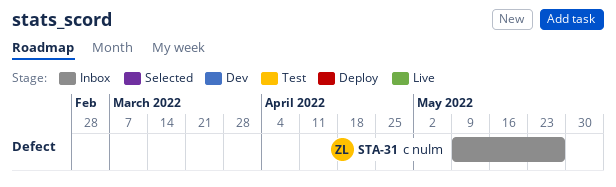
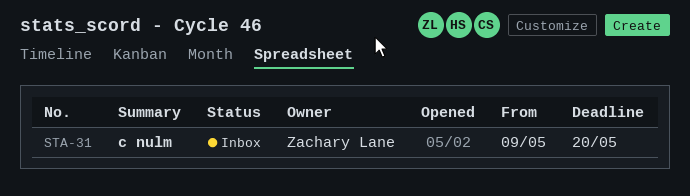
STA-31, due: May 27 -> May 20

